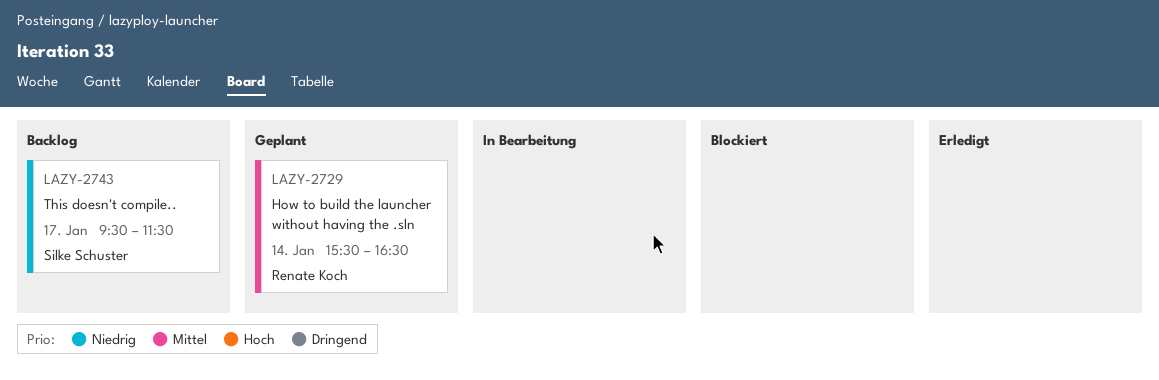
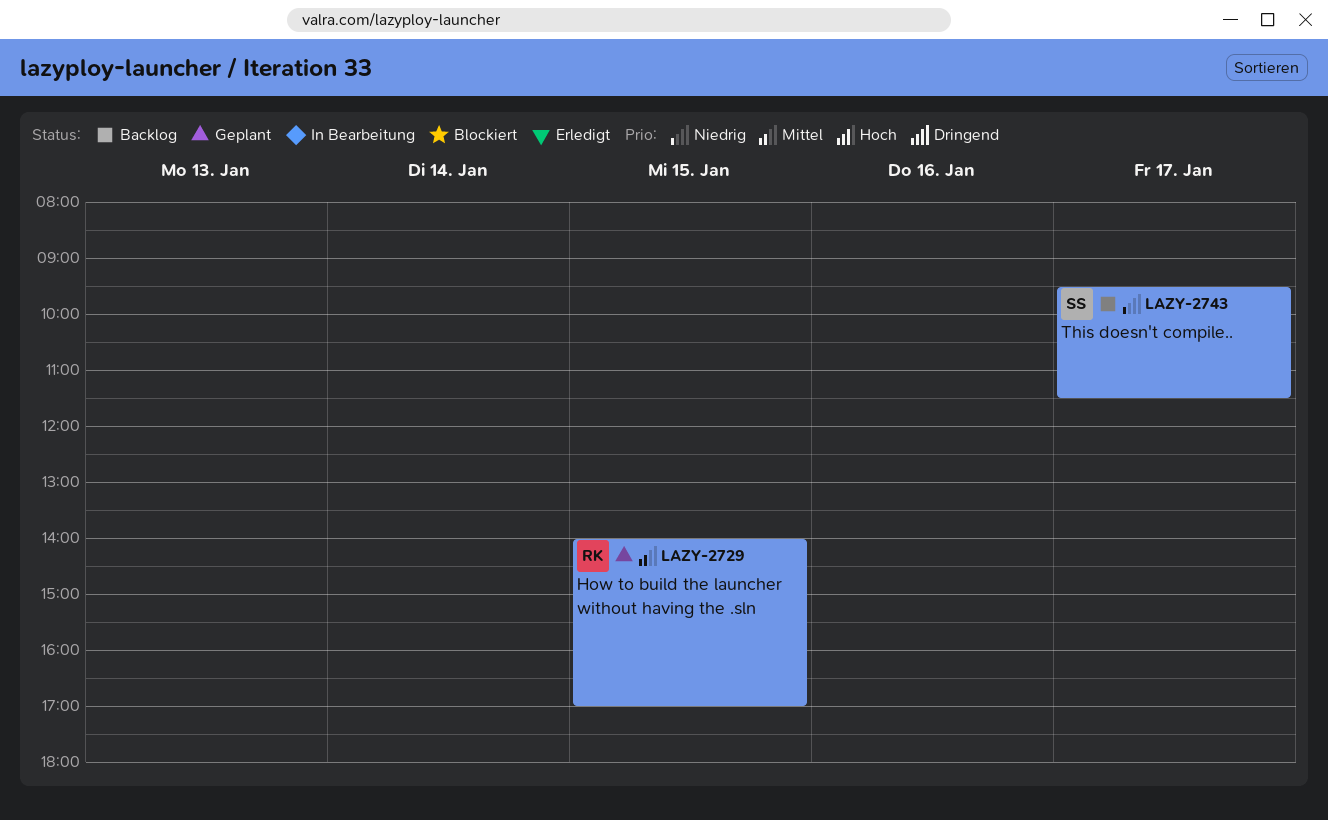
LAZY-2729, day: Jan 14 -> Jan 15
LAZY-2729, begins: 15:30 -> 14:00
LAZY-2729, ends: 16:30 -> 17:00

